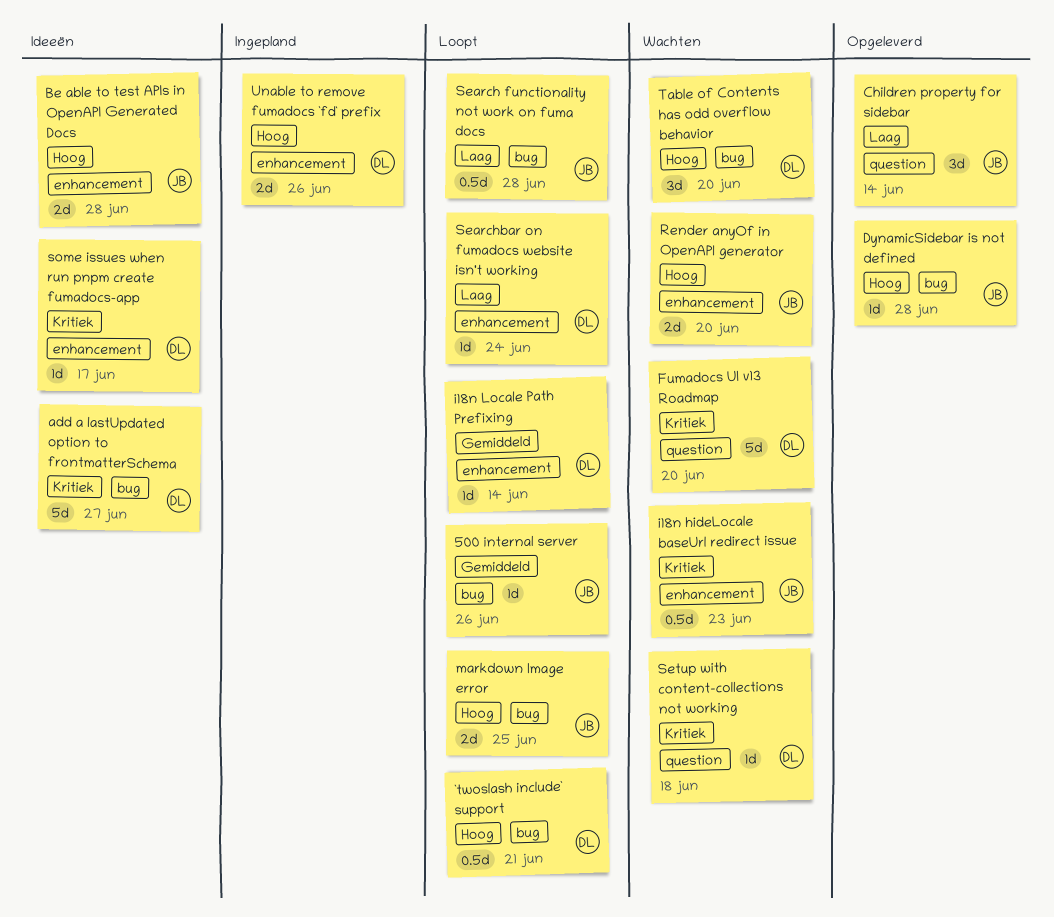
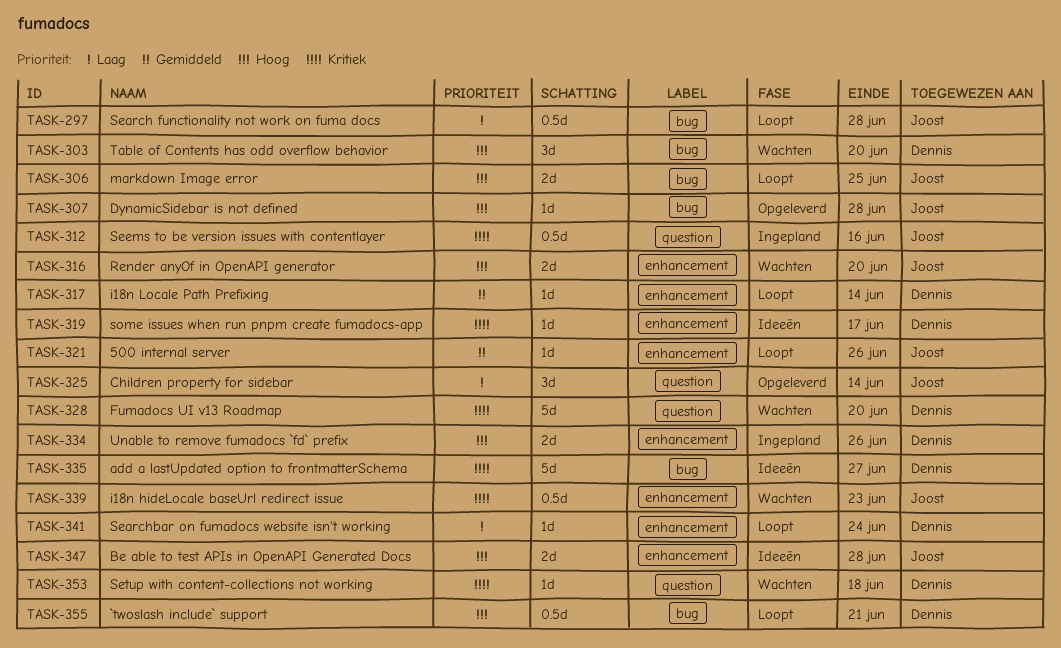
500 internal server, label: bug -> enhancement
Seems to be version issues with contentlayer: none -> present

